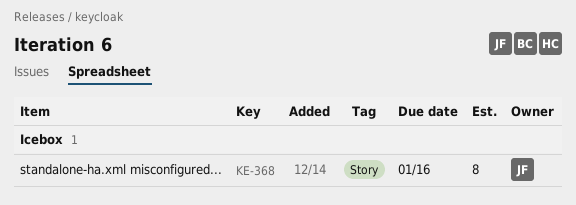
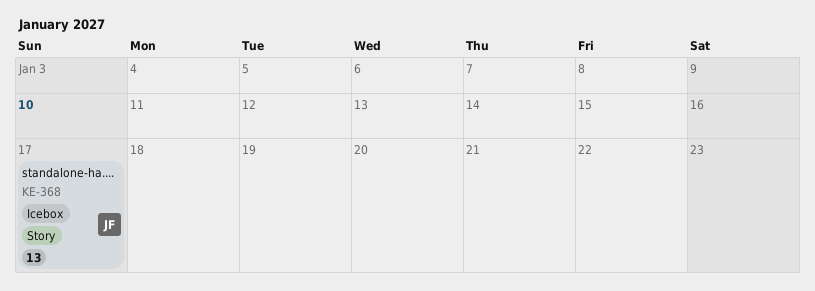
KE-368, estimate: 8 -> 13
KE-368, due: Jan 16 -> Jan 17

